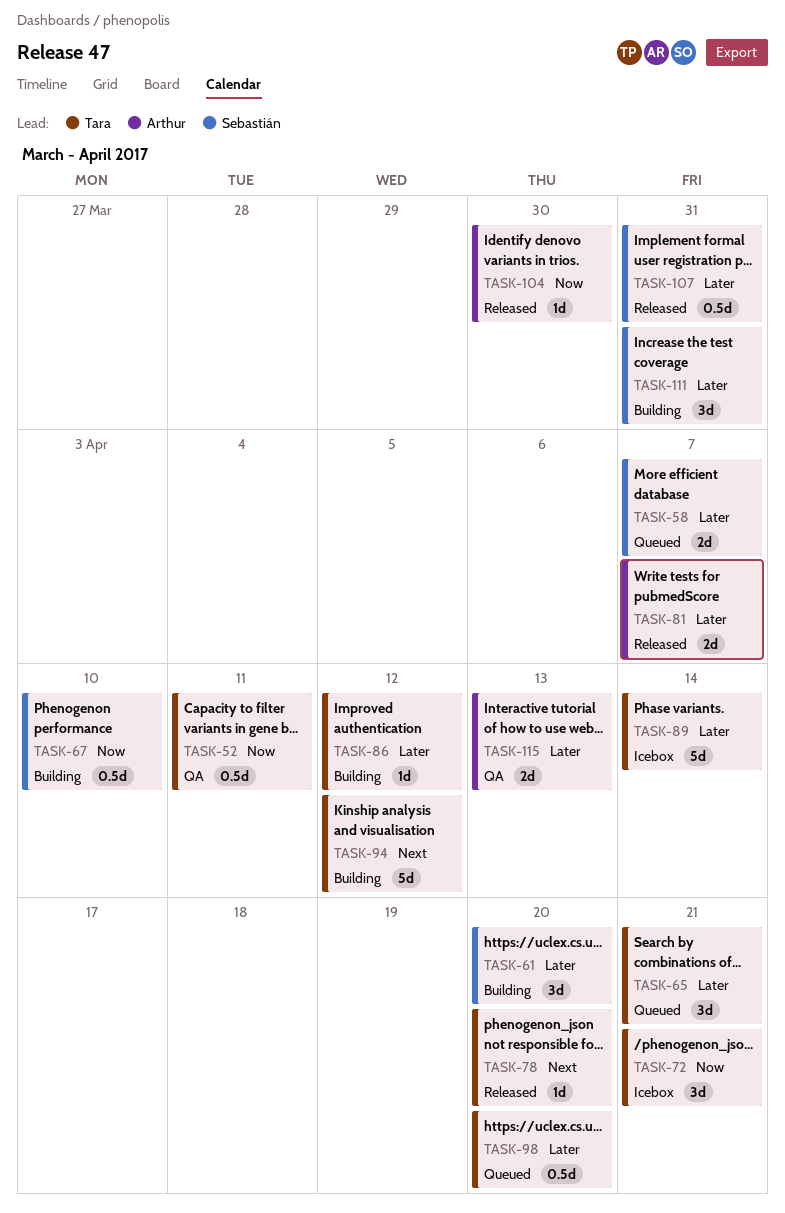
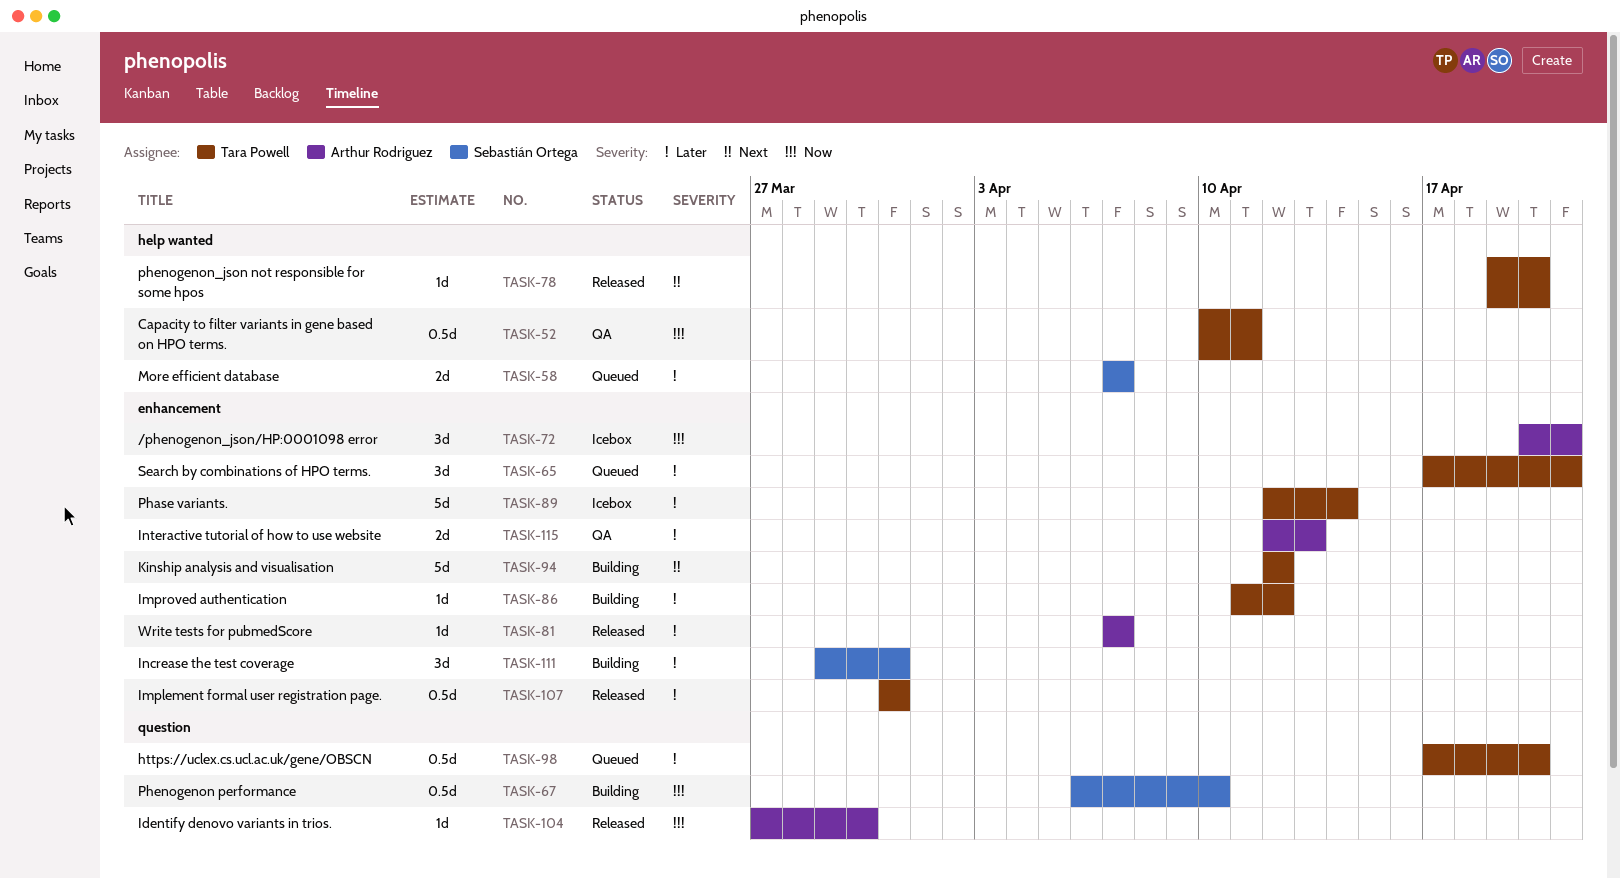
TASK-61: present -> none
TASK-72, owner: Tara Powell -> Arthur Rodriguez
TASK-81, estimate: 2d -> 1d
TASK-107, owner: Sebastián Ortega -> Tara Powell

